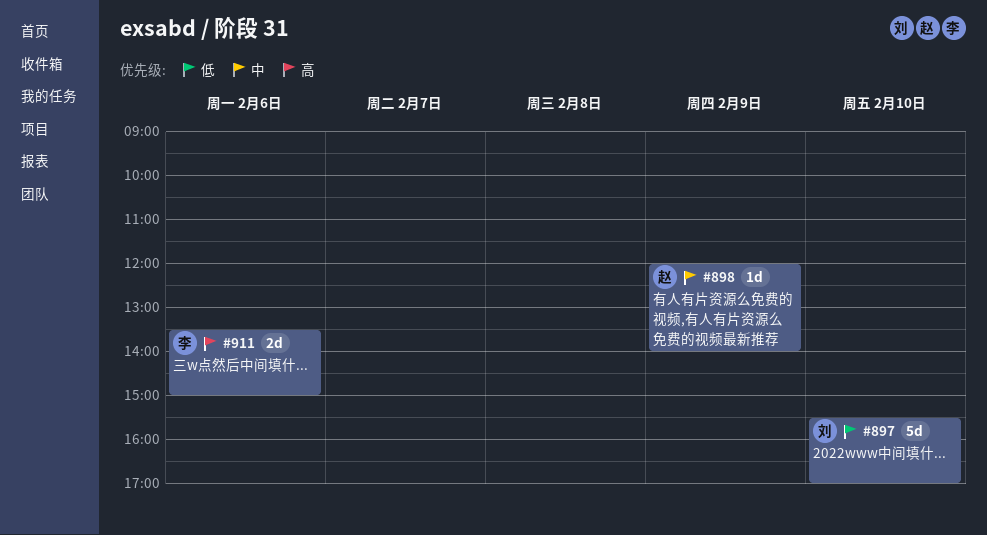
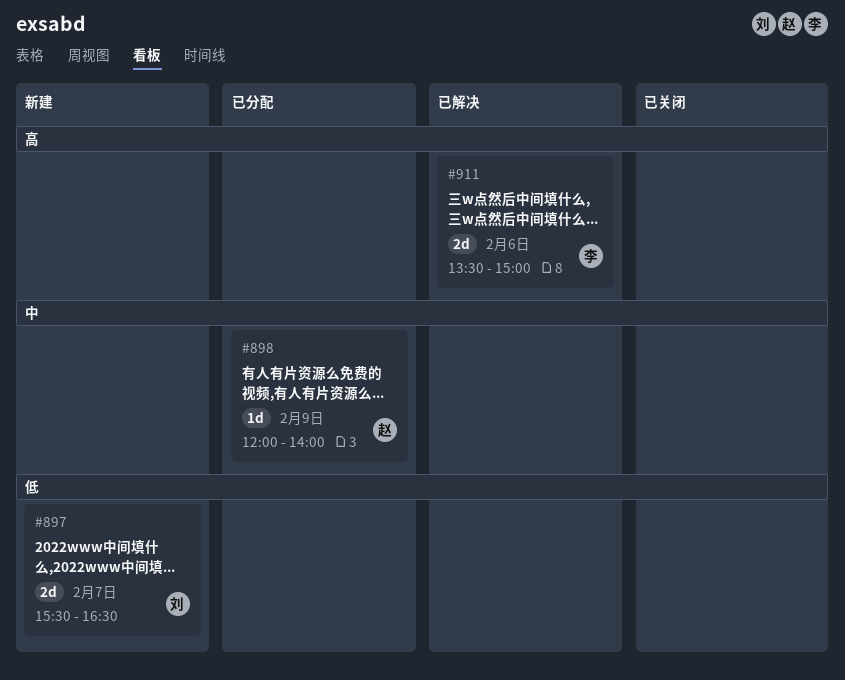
#897, estimate: 5d -> 2d
#897, day: Feb 10 -> Feb 7
#897, ends: 17:00 -> 16:30

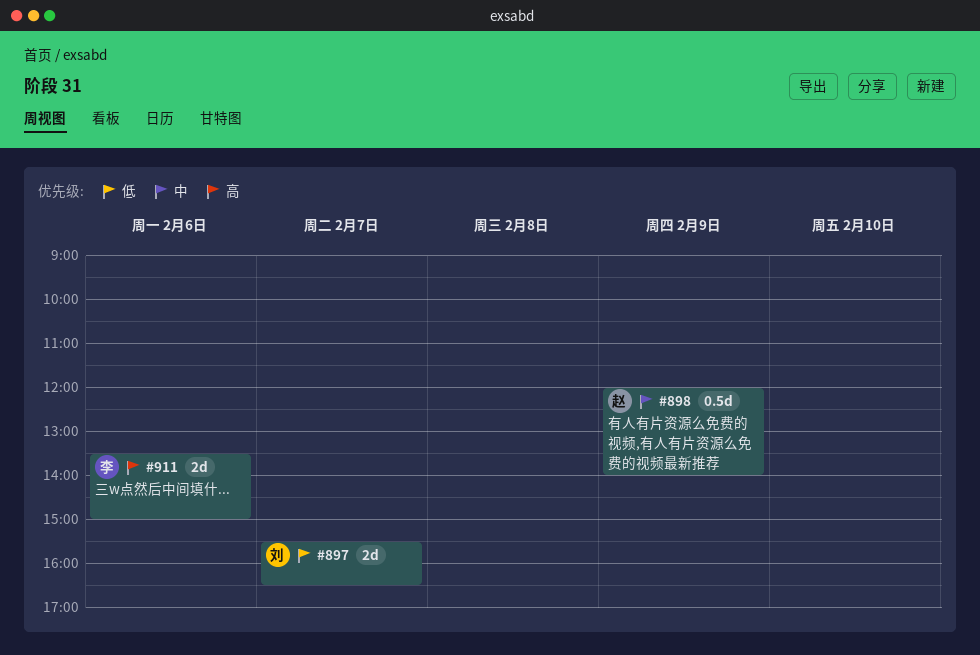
#898, estimate: 1d -> 0.5d

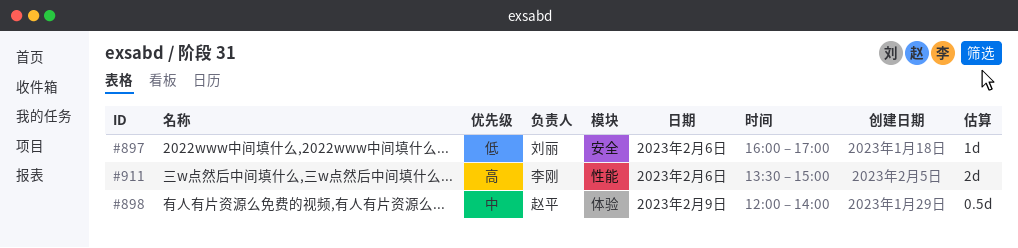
#897, estimate: 2d -> 1d
#897, day: Feb 7 -> Feb 6
#897, begins: 15:30 -> 16:00
#897, ends: 16:30 -> 17:00

